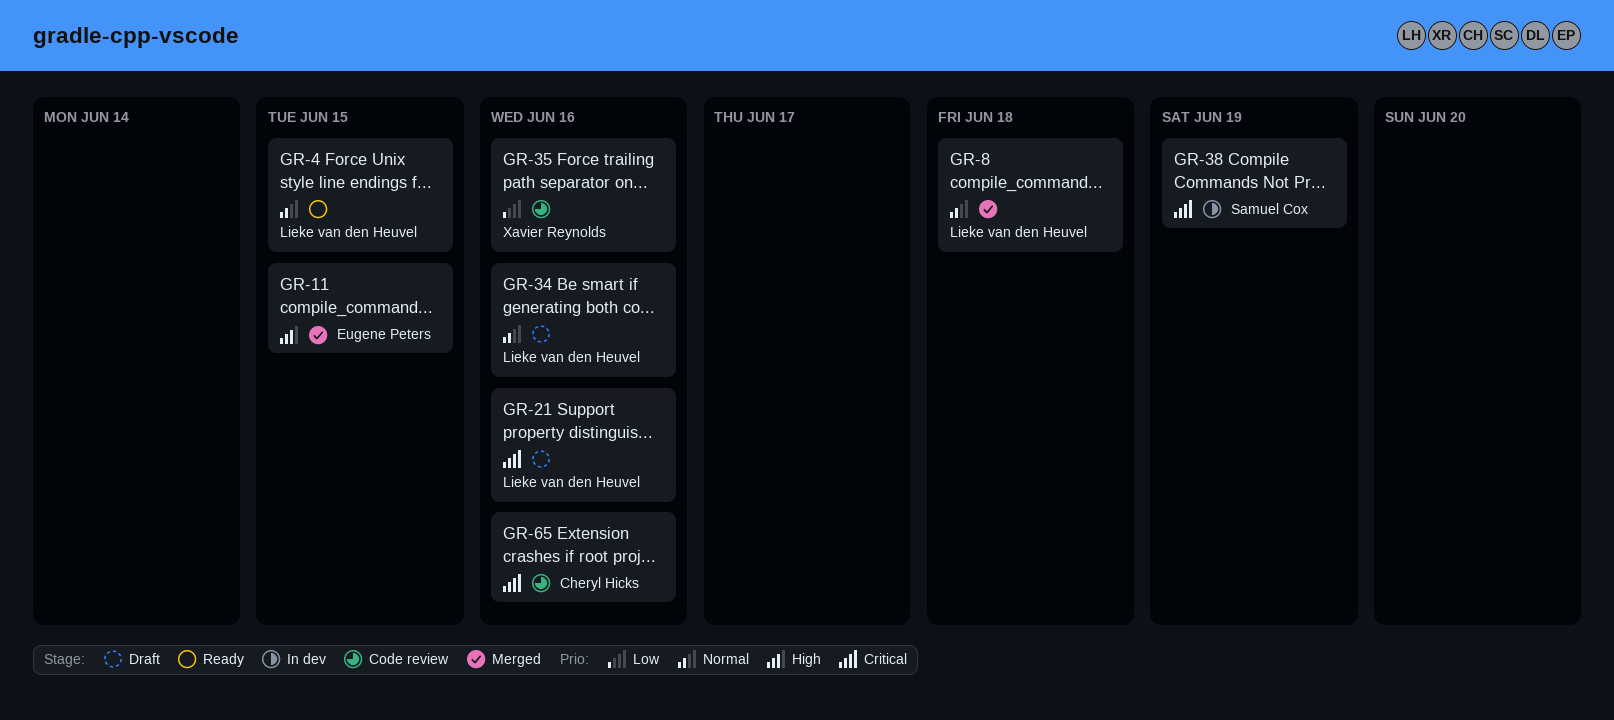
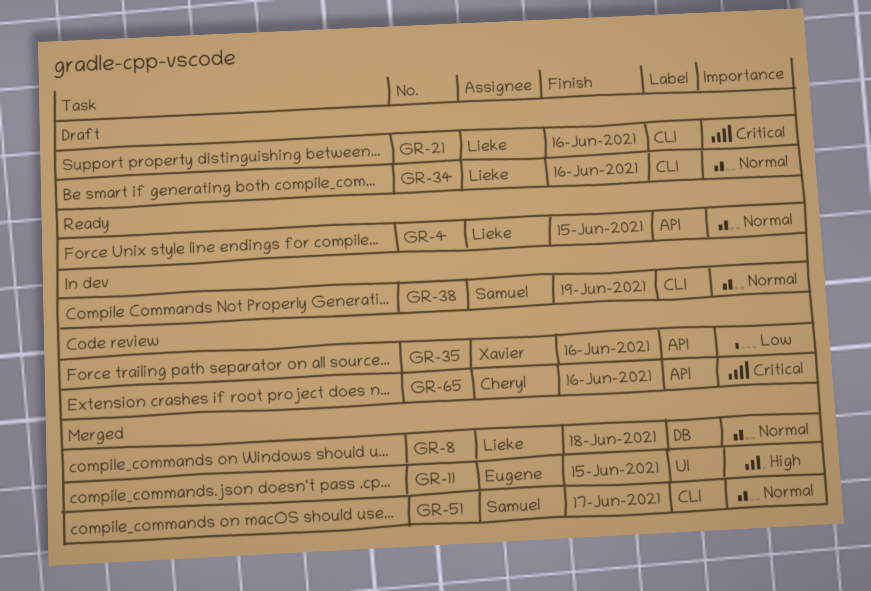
GR-38, priority: Critical -> Normal
GR-51: none -> present

